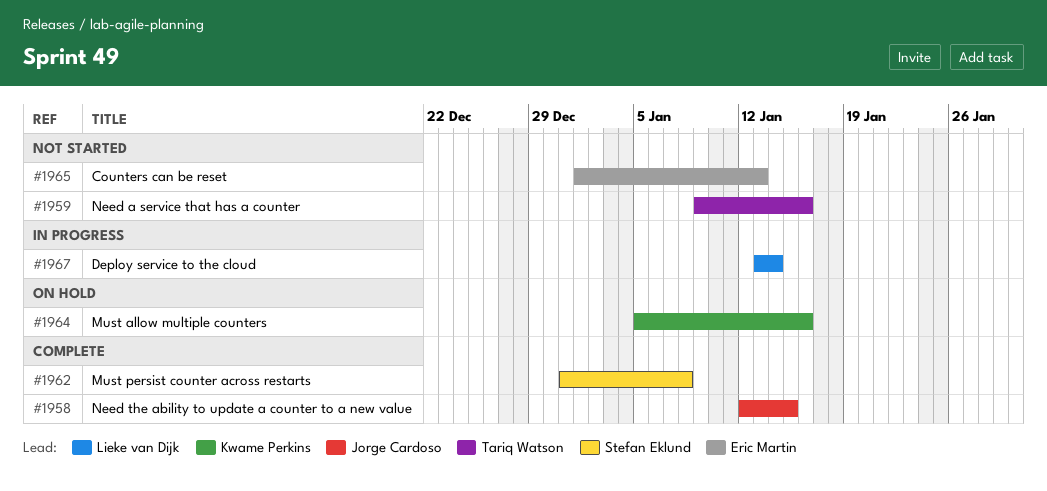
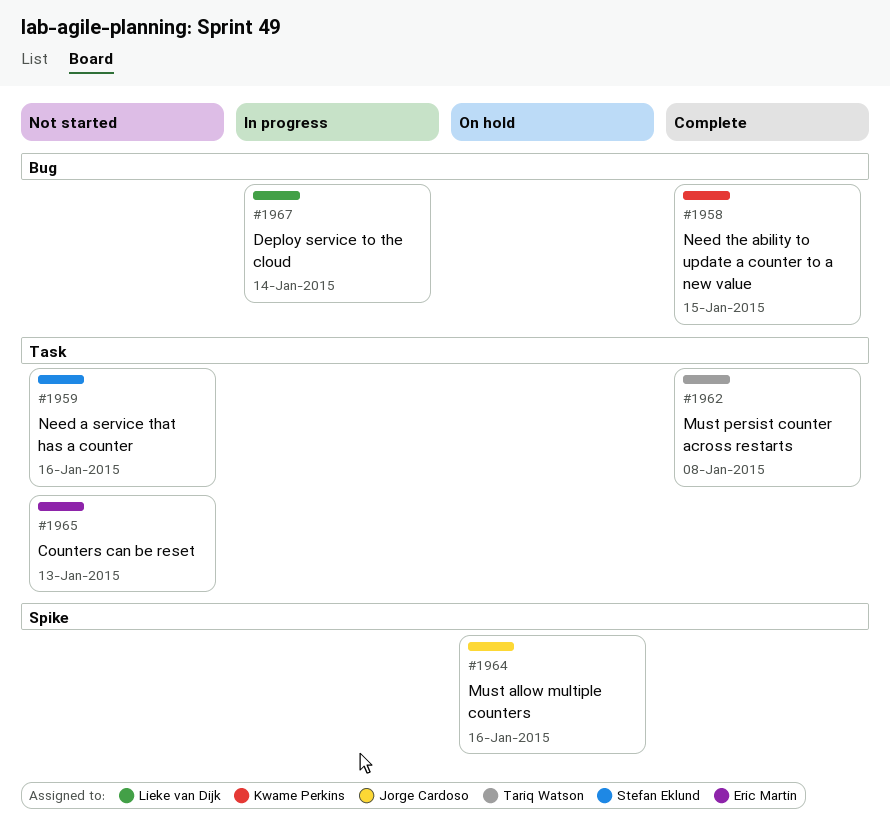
#1958, owner: Jorge Cardoso -> Kwame Perkins
#1959, owner: Tariq Watson -> Stefan Eklund
#1962, owner: Stefan Eklund -> Tariq Watson
#1964, owner: Kwame Perkins -> Jorge Cardoso

